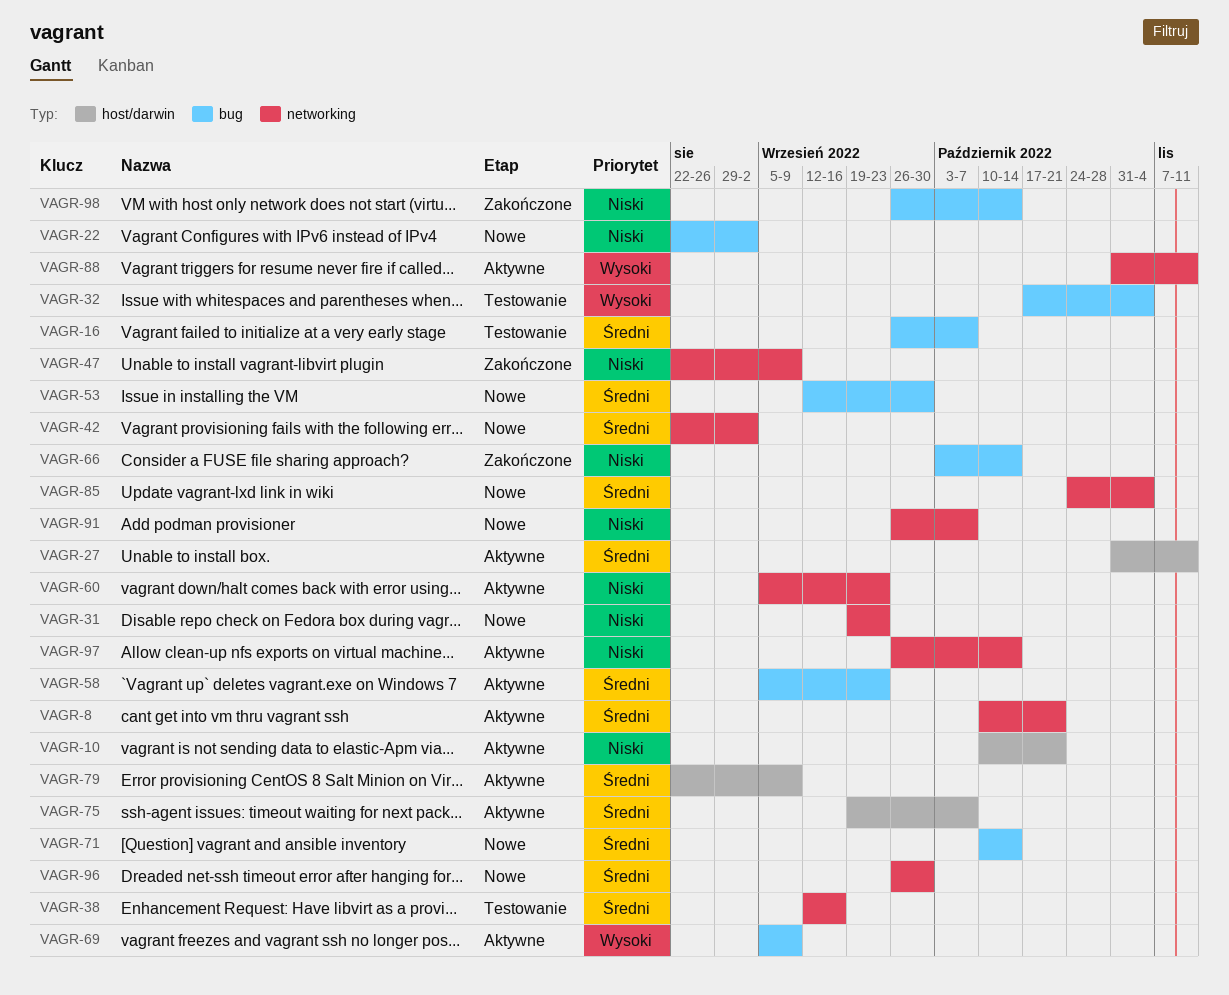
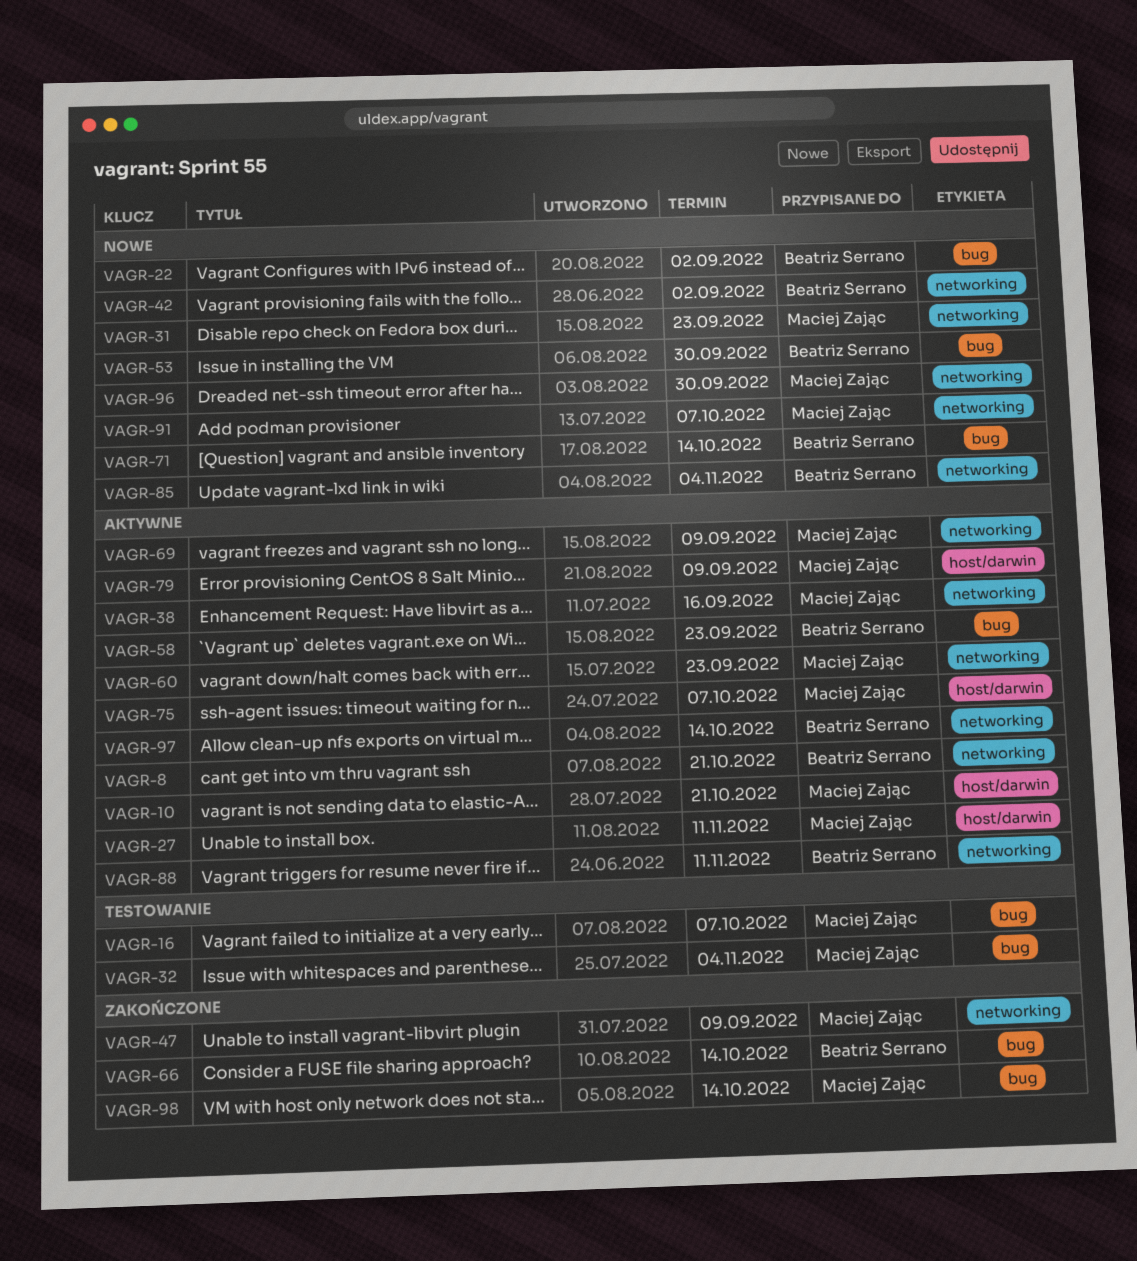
VAGR-38, status: Testowanie -> Aktywne
VAGR-69, label: bug -> networking

